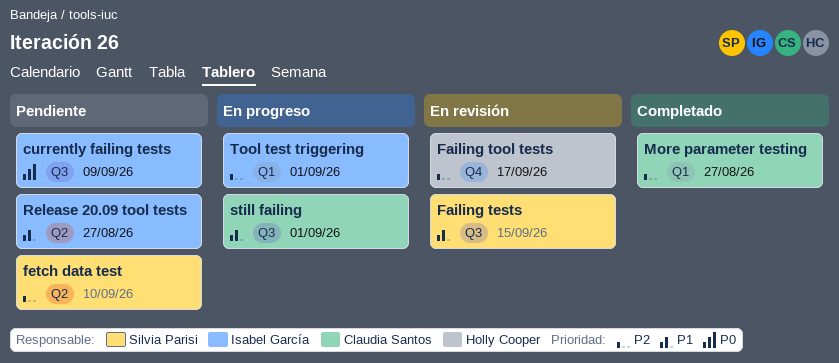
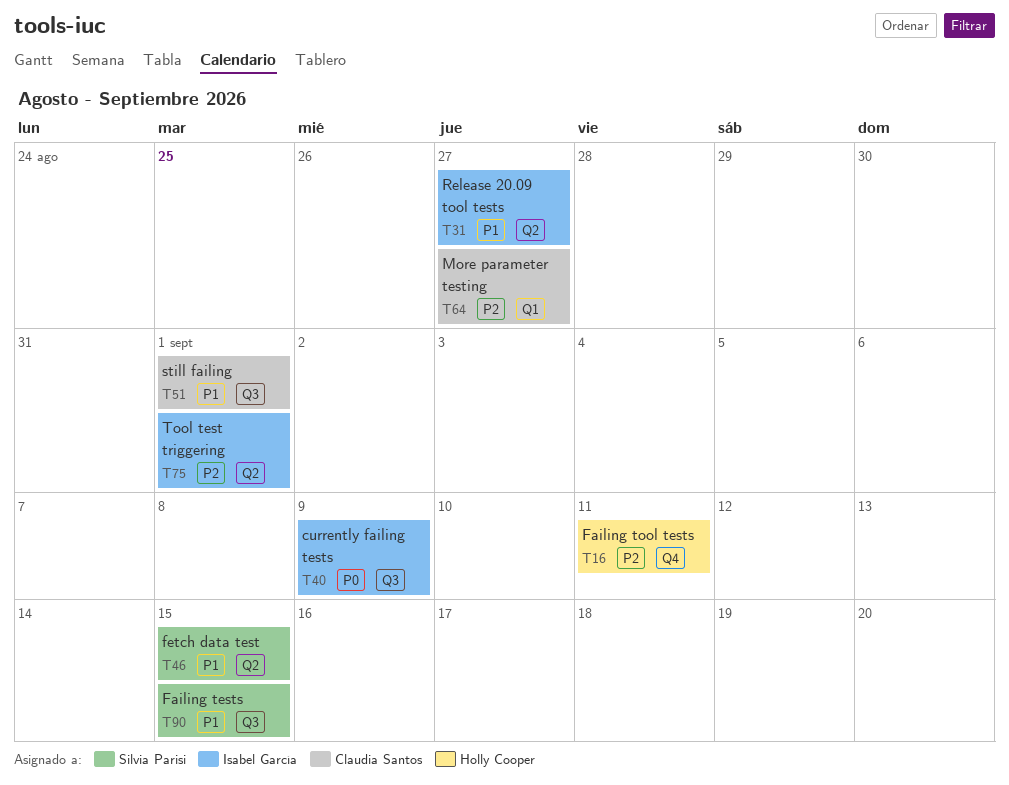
Failing tool tests, due: Sep 17 -> Sep 11
fetch data test, priority: P2 -> P1
fetch data test, due: Sep 10 -> Sep 15
Tool test triggering, label: Q1 -> Q2

